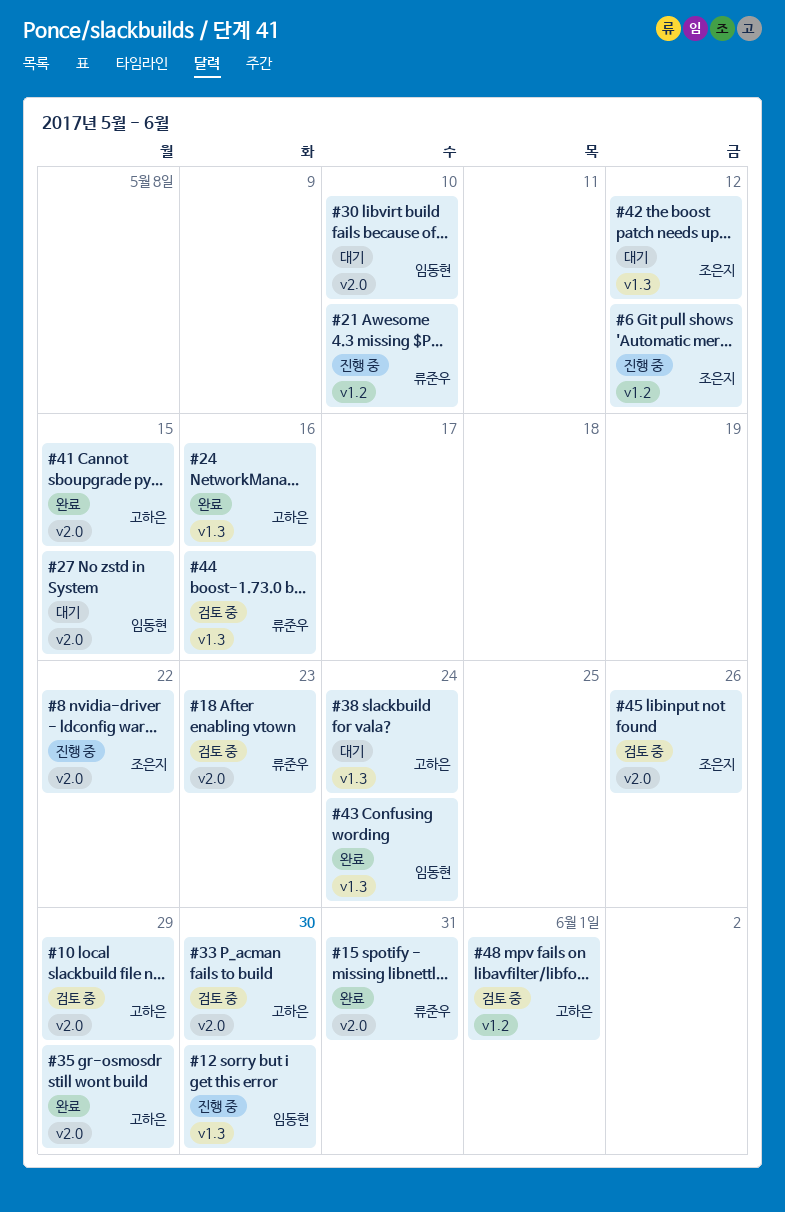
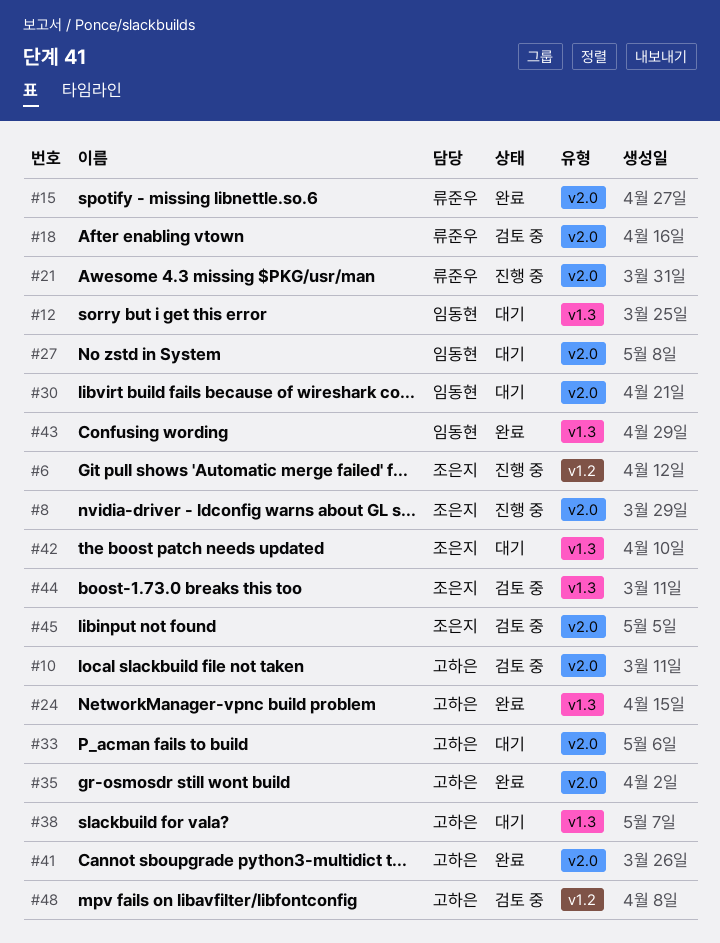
#12, status: 진행 중 -> 대기
#21, label: v1.2 -> v2.0
#33, status: 검토 중 -> 대기
#44, owner: 류준우 -> 조은지

